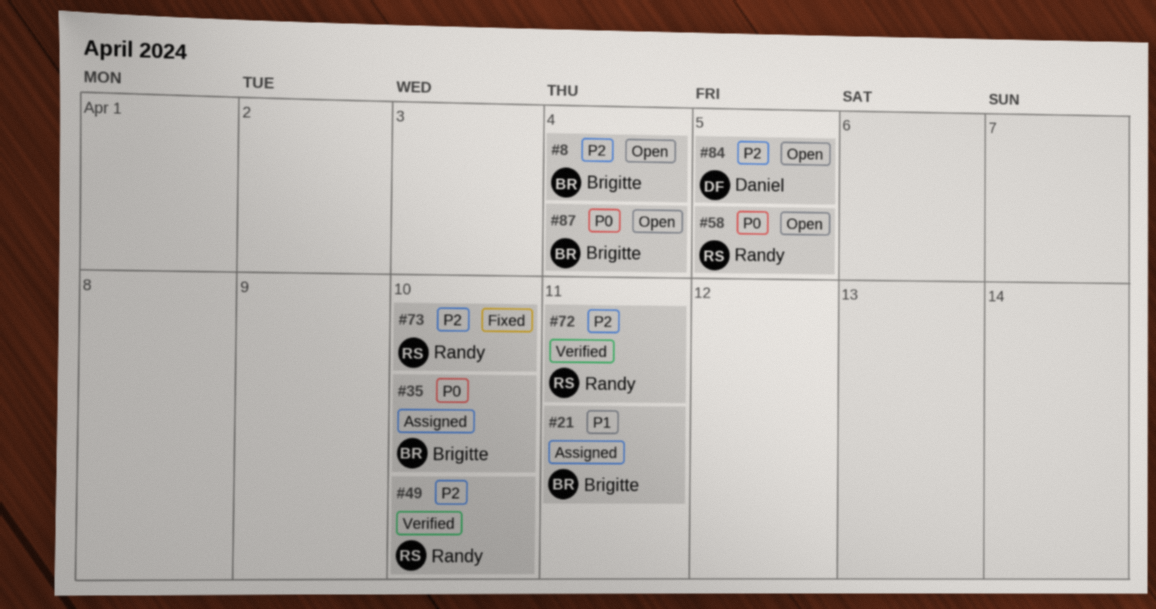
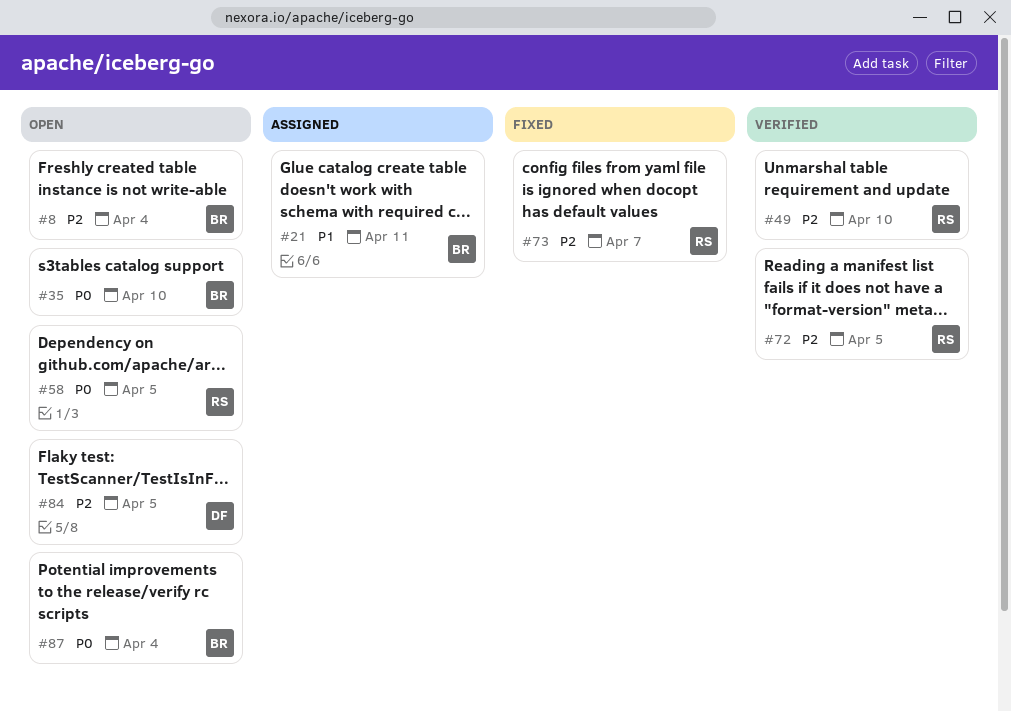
#35, status: Assigned -> Open
#72, due: Apr 11 -> Apr 5
#73, due: Apr 10 -> Apr 7

